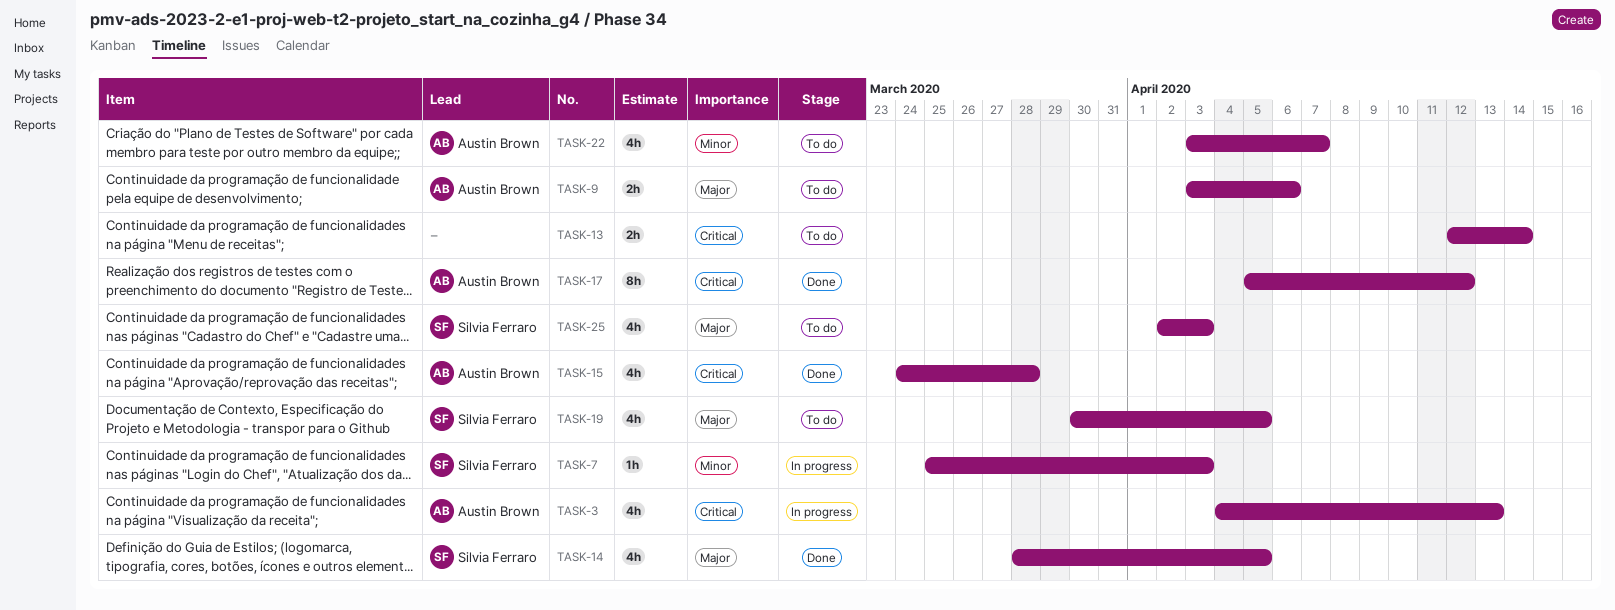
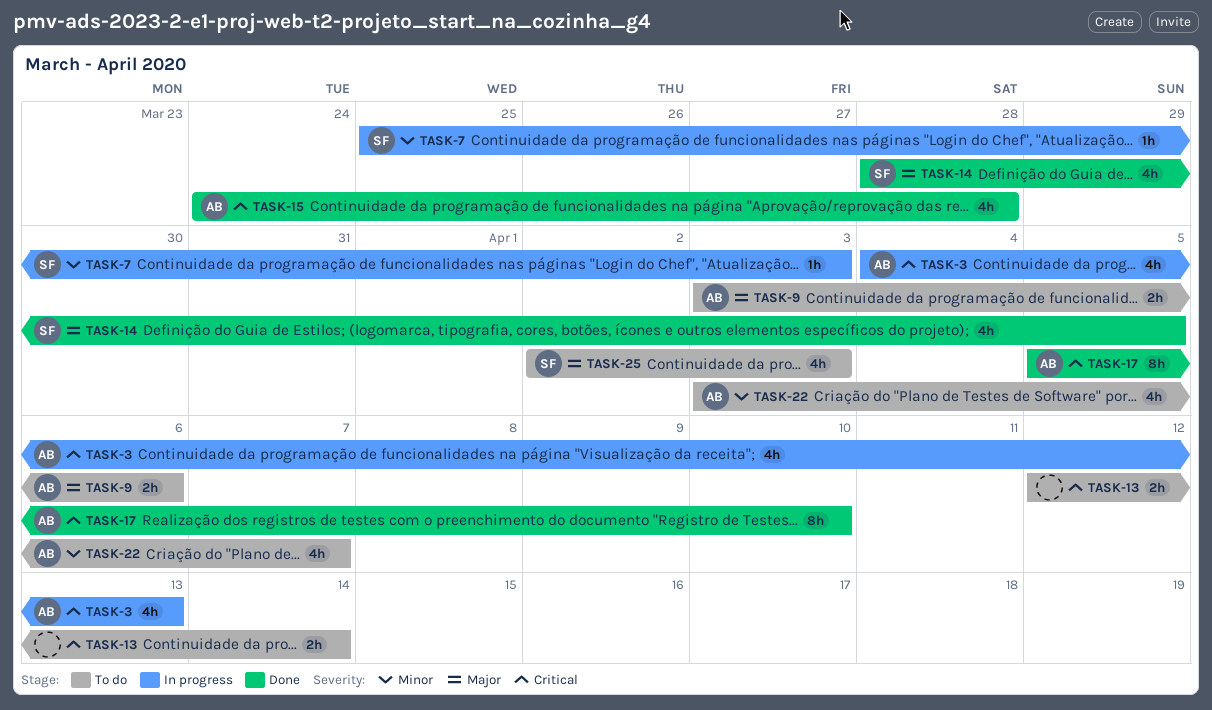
TASK-17, due: Apr 12 -> Apr 10
TASK-19: present -> none

